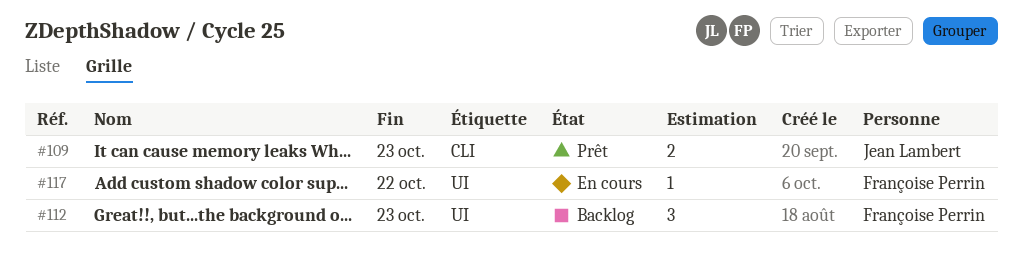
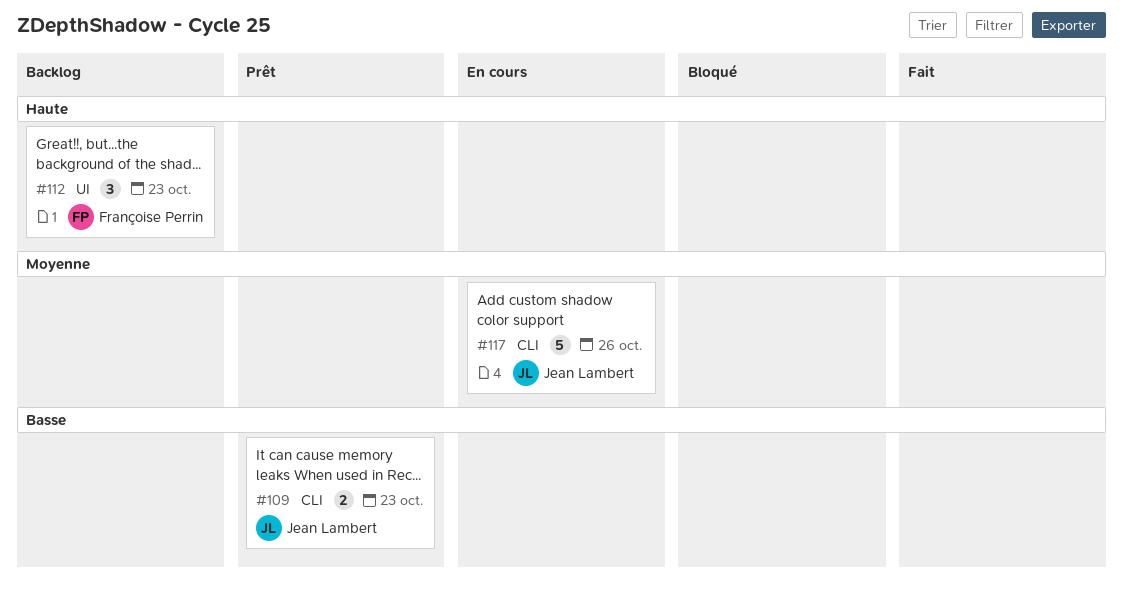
#117, owner: Françoise Perrin -> Jean Lambert
#117, label: UI -> CLI
#117, estimate: 1 -> 5
#117, due: Oct 22 -> Oct 26

